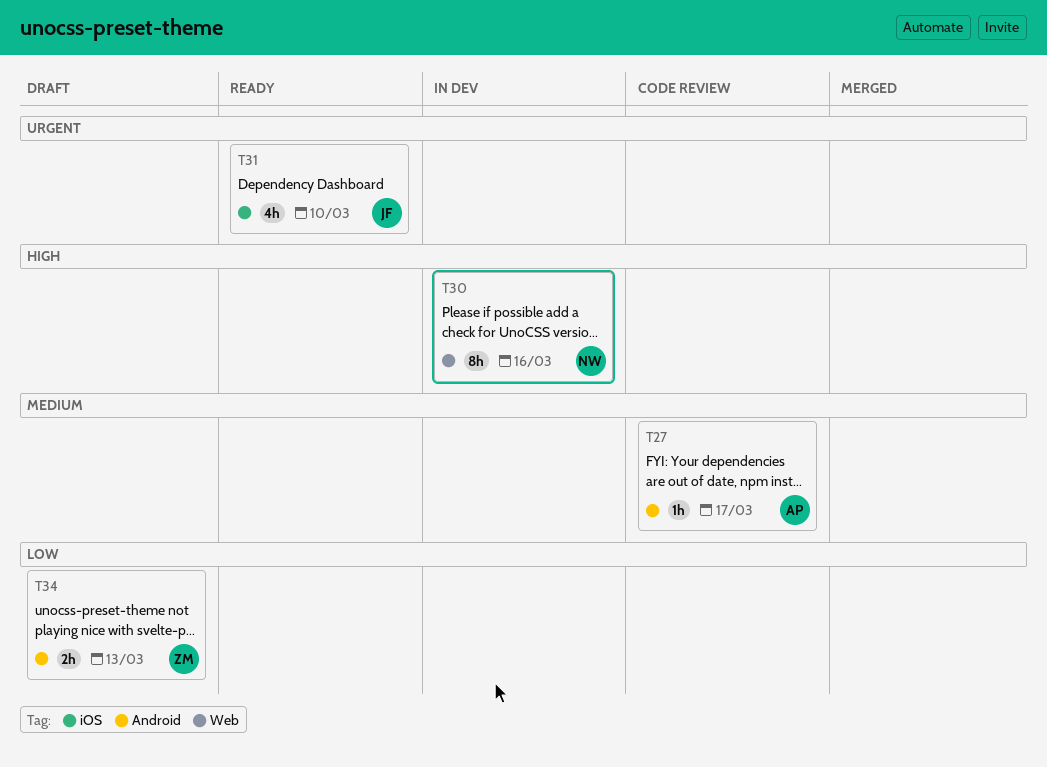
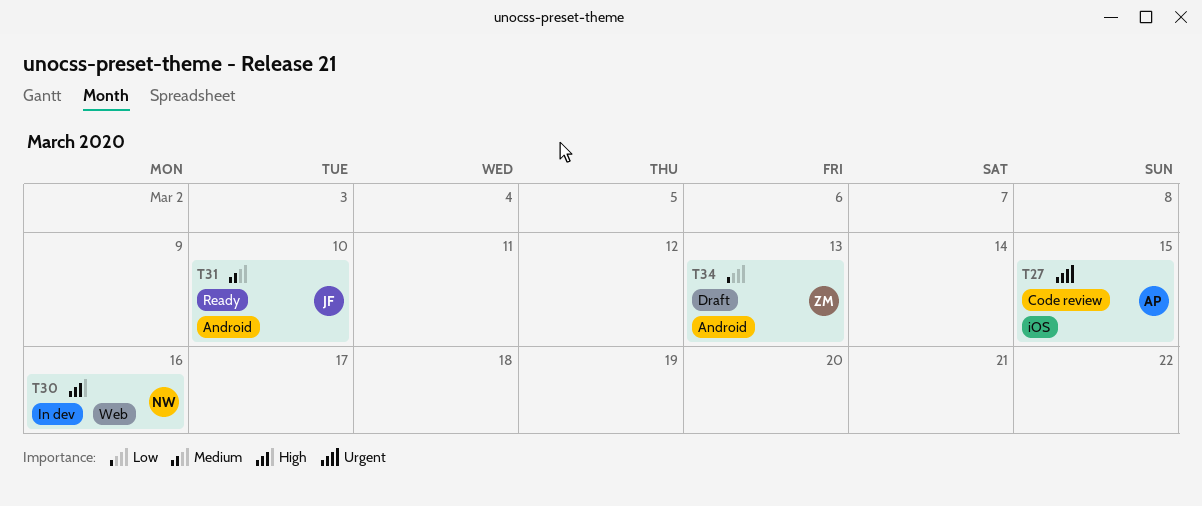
T27, priority: Medium -> Urgent
T27, label: Android -> iOS
T27, due: Mar 17 -> Mar 15
T31, priority: Urgent -> Medium
T31, label: iOS -> Android

